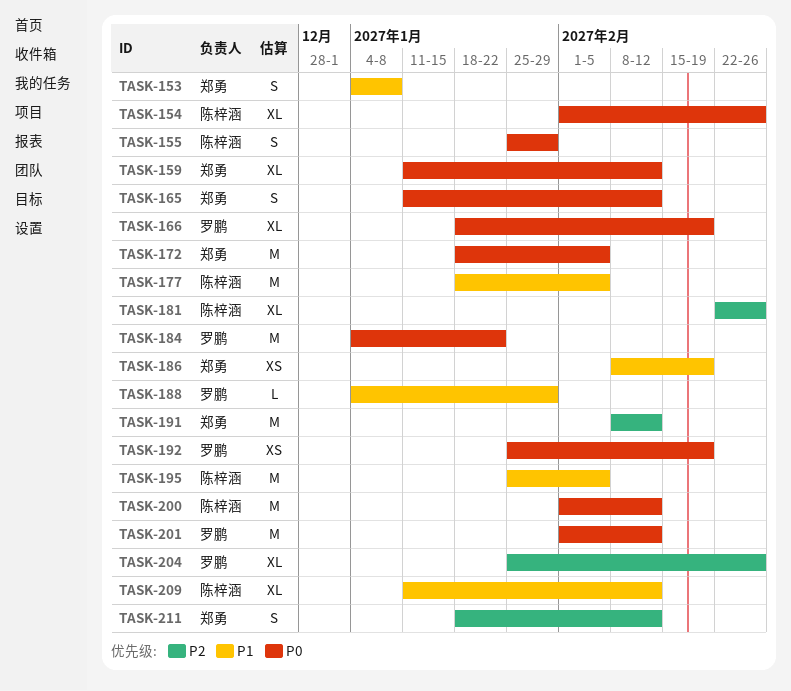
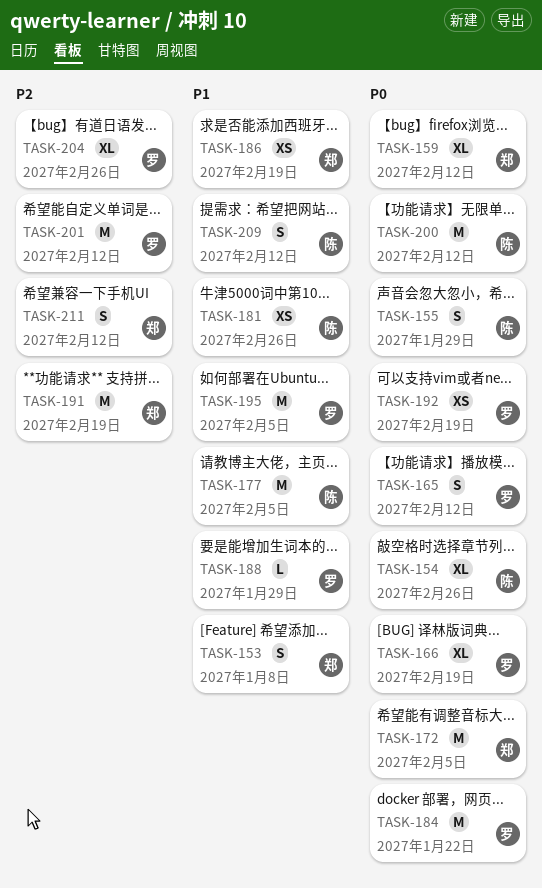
TASK-165, owner: 郑勇 -> 罗鹏
TASK-181, priority: P2 -> P1
TASK-181, estimate: XL -> XS
TASK-191, due: Feb 12 -> Feb 19
TASK-195, owner: 陈梓涵 -> 罗鹏
TASK-201, priority: P0 -> P2
TASK-209, estimate: XL -> S

